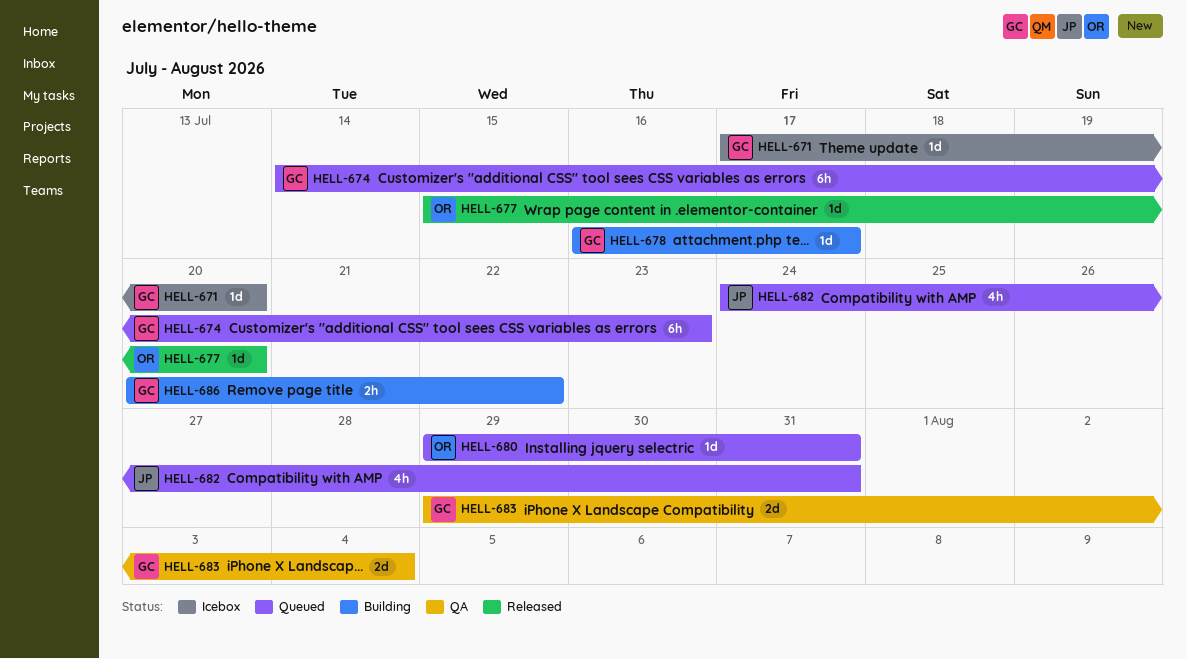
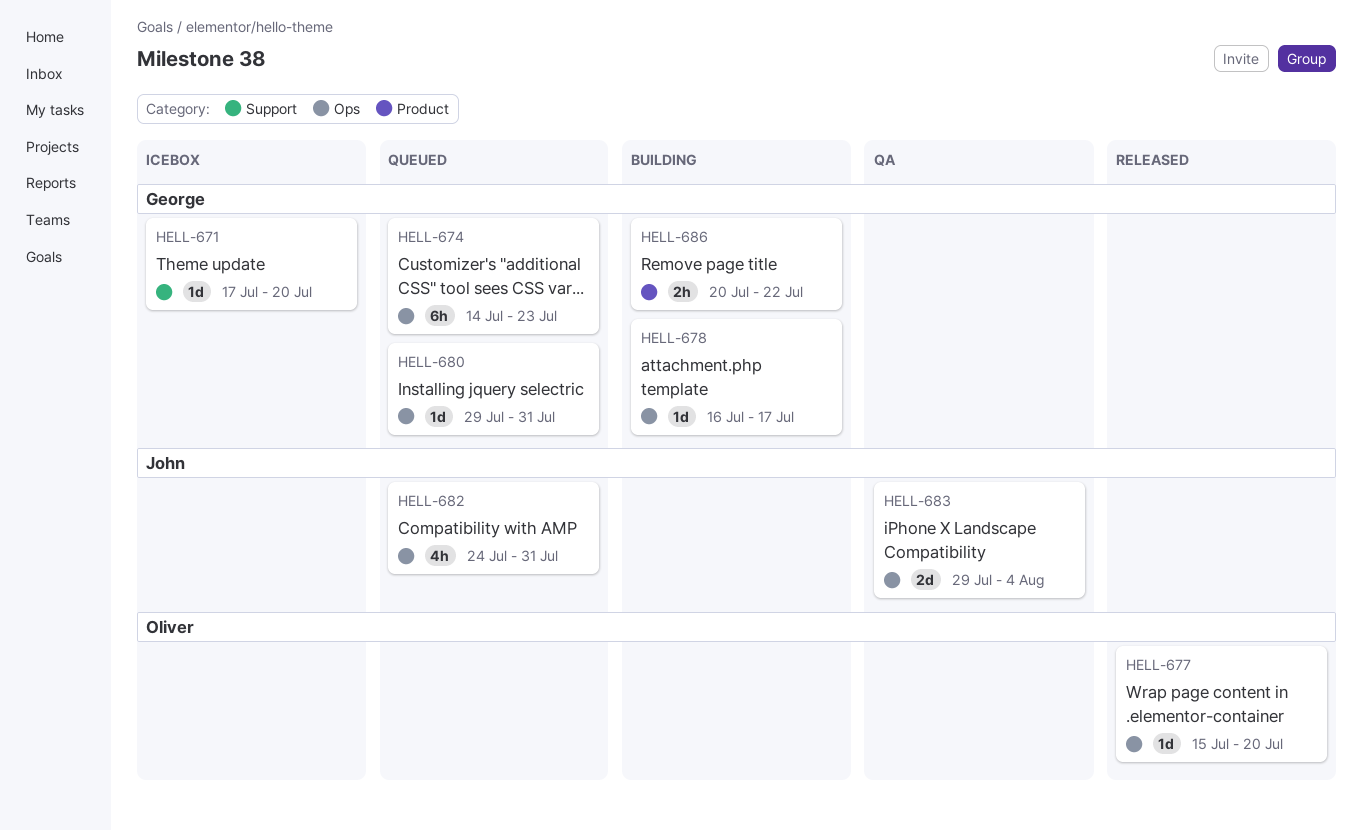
HELL-680, owner: Oliver -> George
HELL-683, owner: George -> John

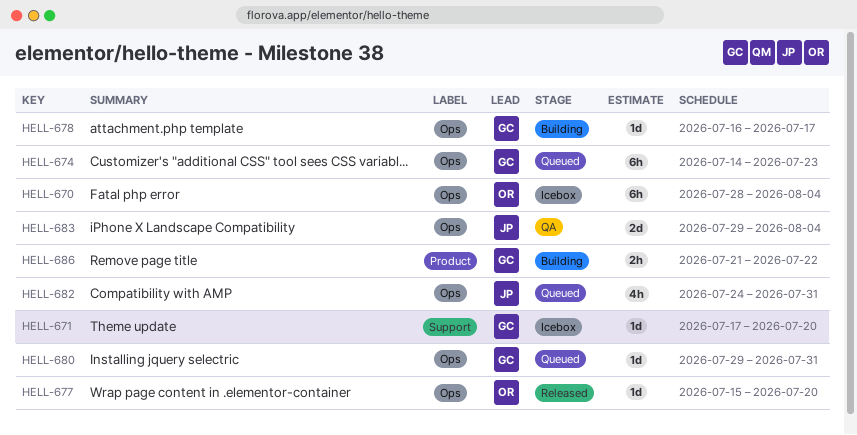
HELL-670: none -> present
HELL-686, start: Jul 20 -> Jul 21

